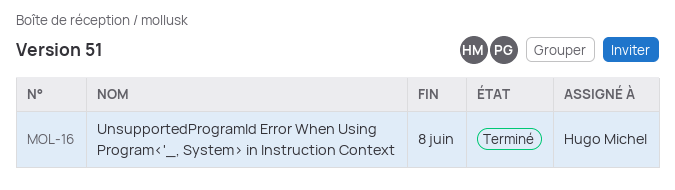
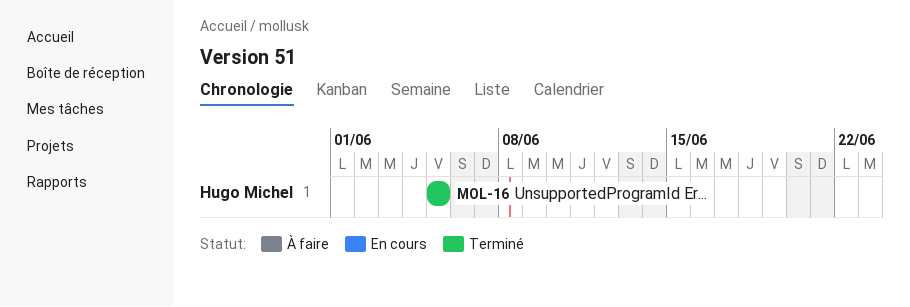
MOL-16, due: Jun 8 -> Jun 5

